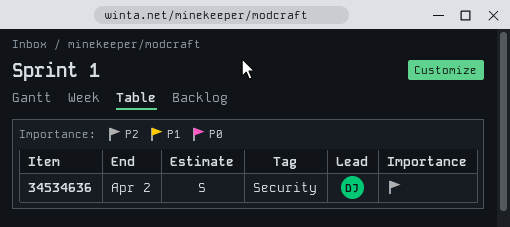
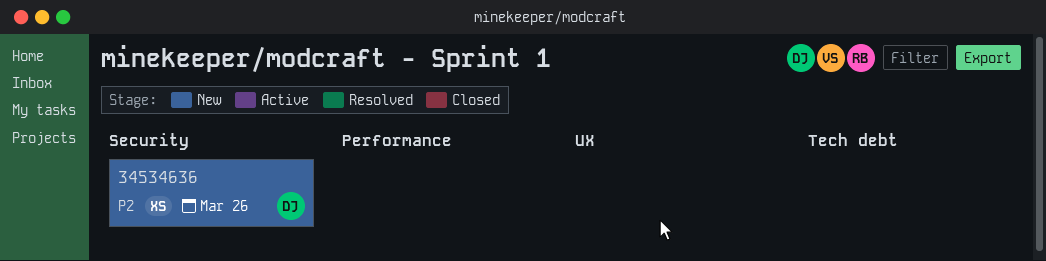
34534636, estimate: S -> XS
34534636, due: Apr 2 -> Mar 26

